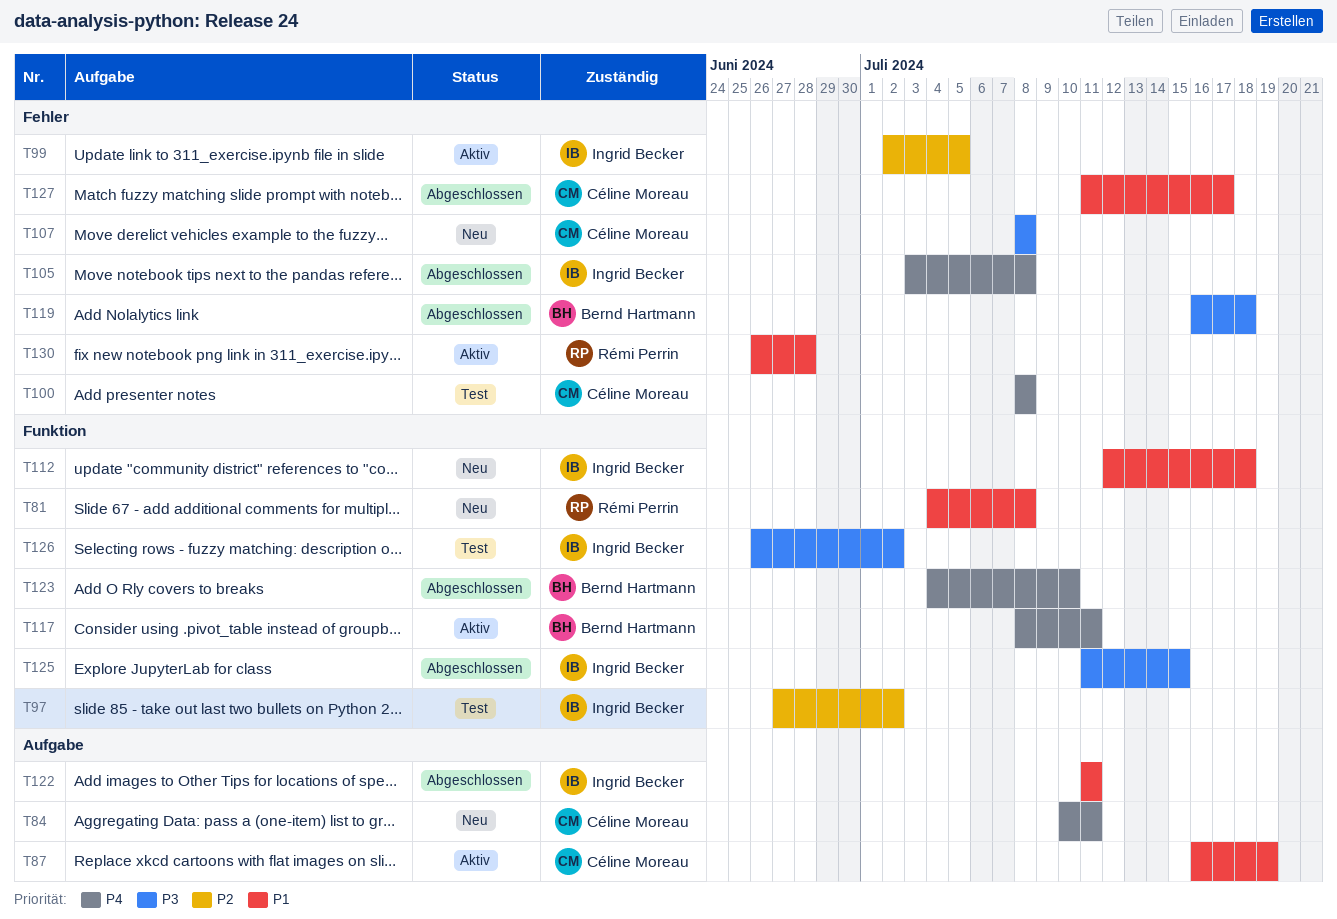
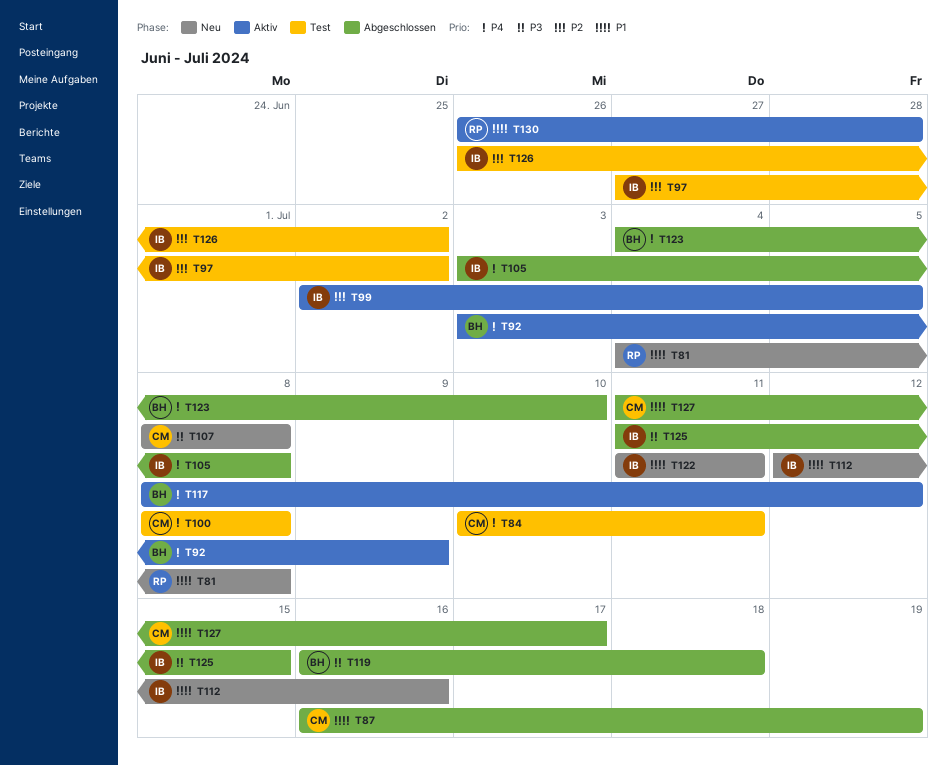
T84, status: Neu -> Test
T87, status: Aktiv -> Abgeschlossen
T92: none -> present
T112, due: Jul 18 -> Jul 16
T117, due: Jul 11 -> Jul 12
T122, status: Abgeschlossen -> Neu
T126, priority: P3 -> P2

